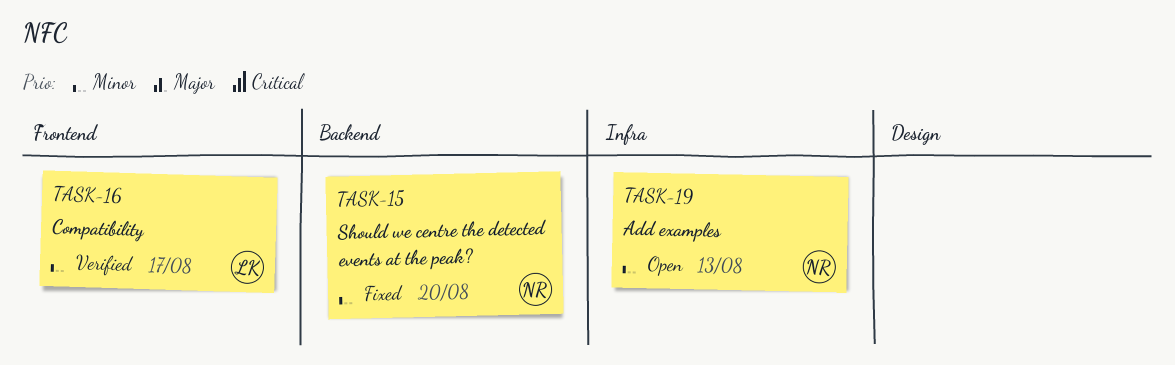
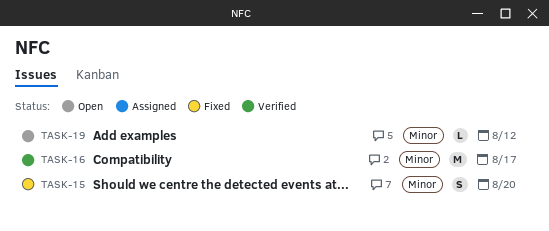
TASK-19, due: Aug 13 -> Aug 12

